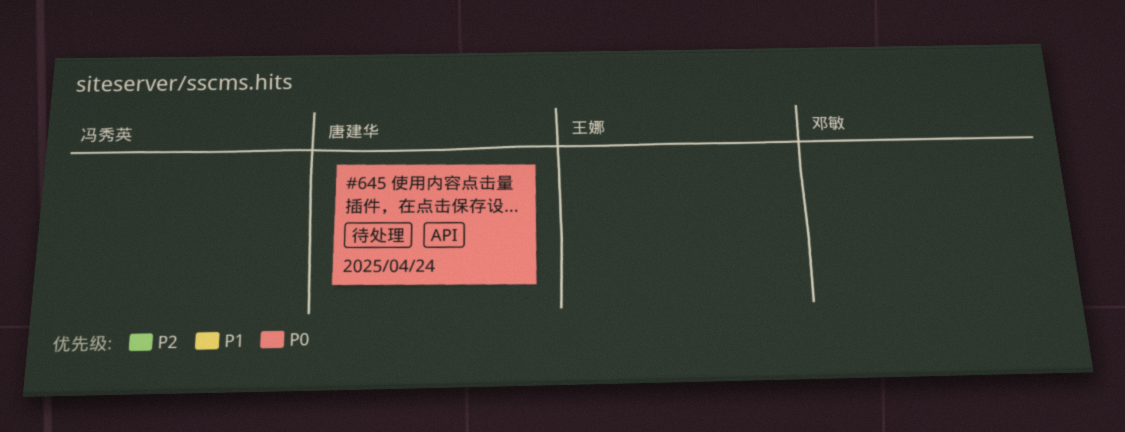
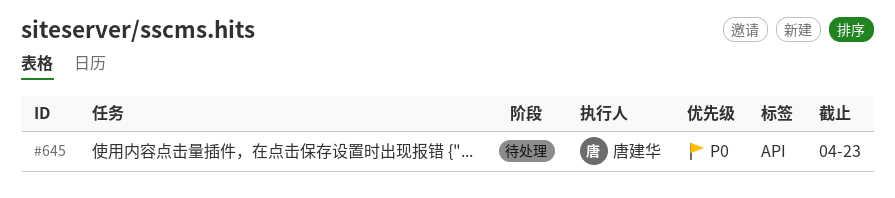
#645, due: Apr 24 -> Apr 23

